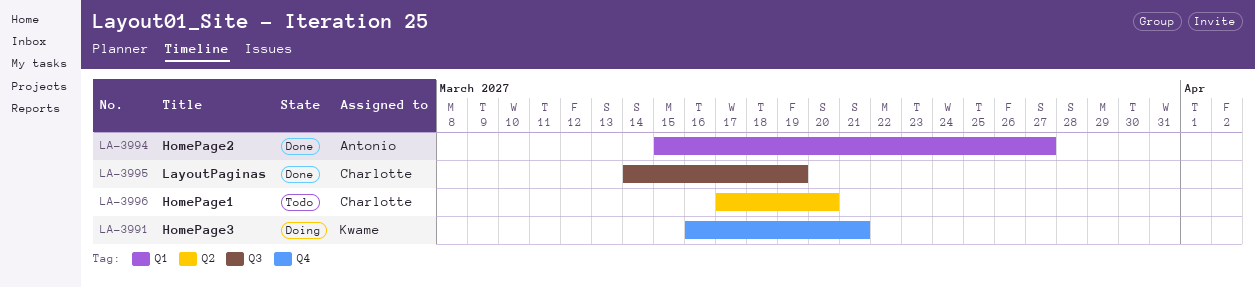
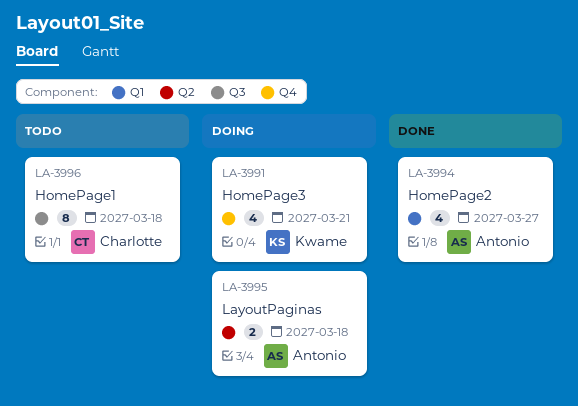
LA-3995, status: Done -> Doing
LA-3995, owner: Charlotte -> Antonio
LA-3995, label: Q3 -> Q2
LA-3995, due: Mar 19 -> Mar 18
LA-3996, label: Q2 -> Q3
LA-3996, due: Mar 20 -> Mar 18

